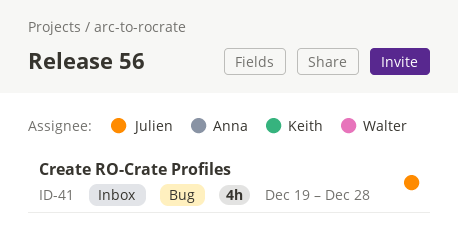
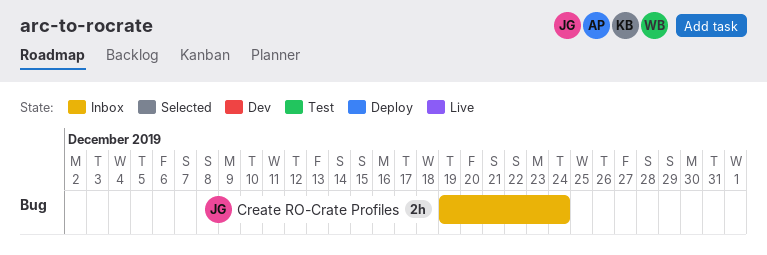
Create RO-Crate Profiles, estimate: 4h -> 2h
Create RO-Crate Profiles, due: Dec 28 -> Dec 24

